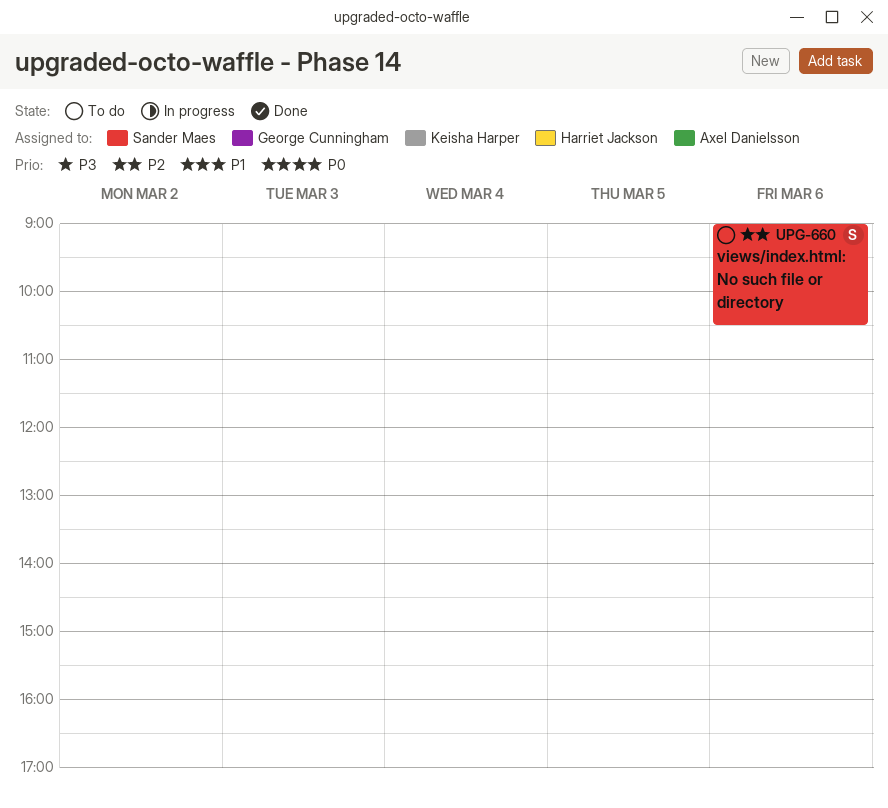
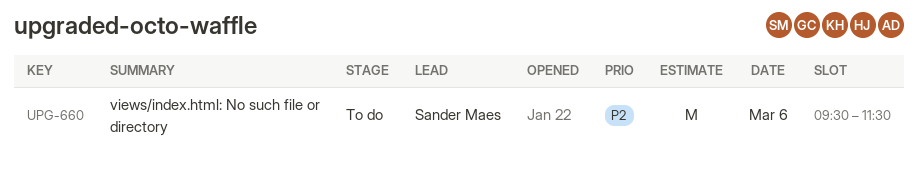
UPG-660, estimate: S -> M
UPG-660, begins: 09:00 -> 09:30
UPG-660, ends: 10:30 -> 11:30

